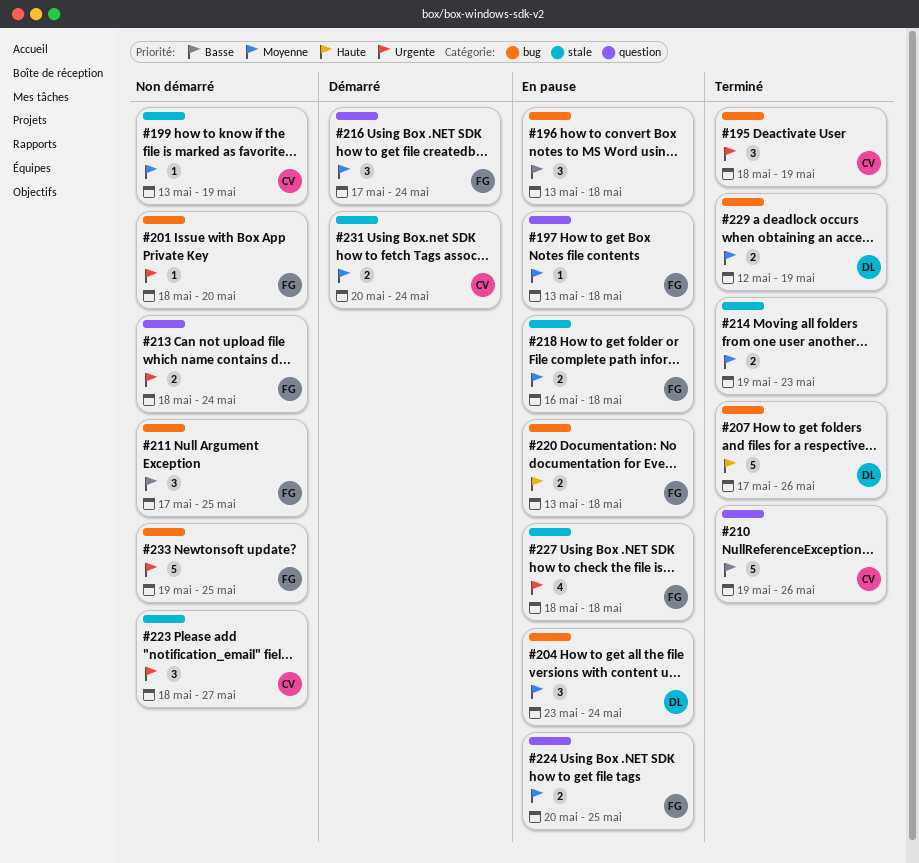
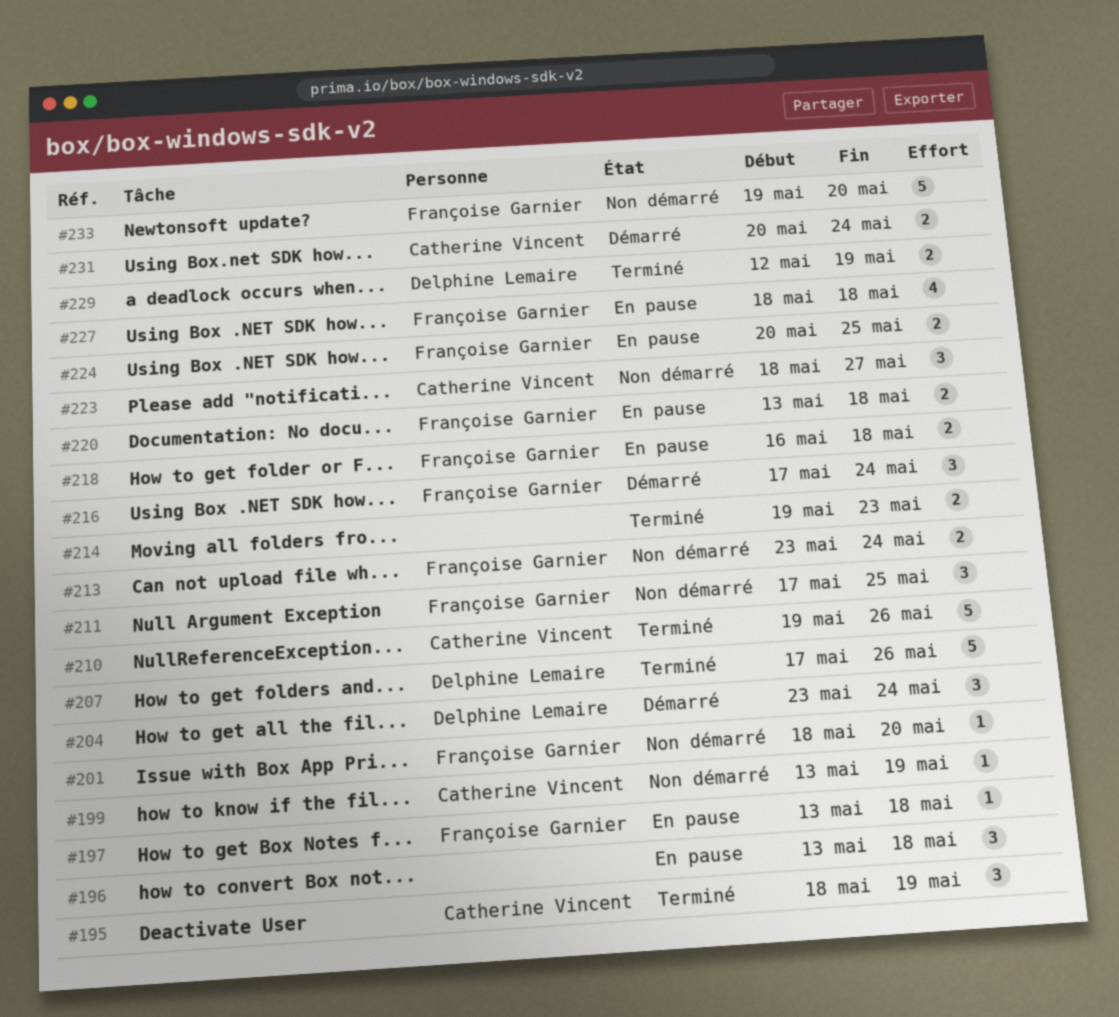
#204, status: En pause -> Démarré
#213, start: May 18 -> May 23
#233, due: May 25 -> May 20

